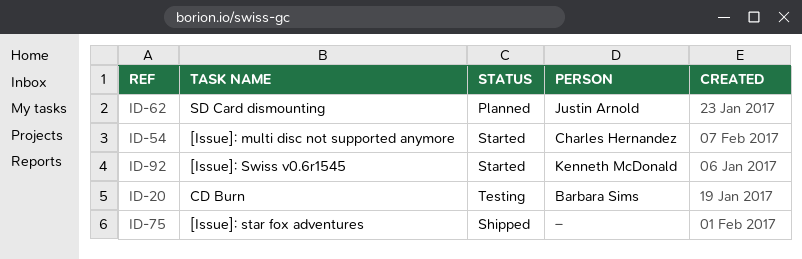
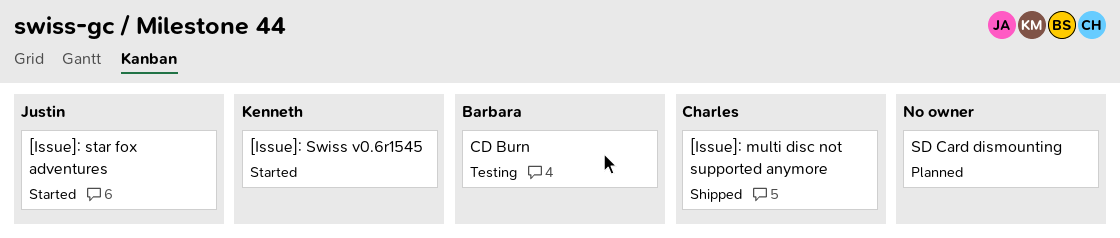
[Issue]: multi disc not supported anymore, status: Started -> Shipped
[Issue]: star fox adventures, status: Shipped -> Started
[Issue]: star fox adventures, owner: none -> Justin Arnold
SD Card dismounting, owner: Justin Arnold -> none

